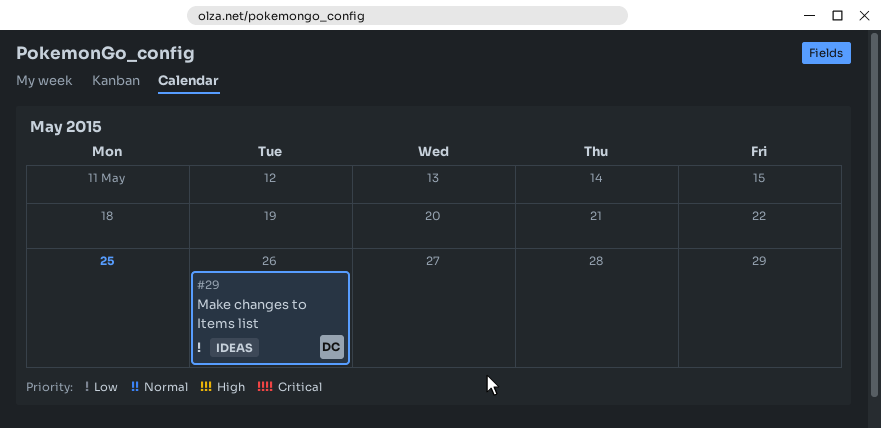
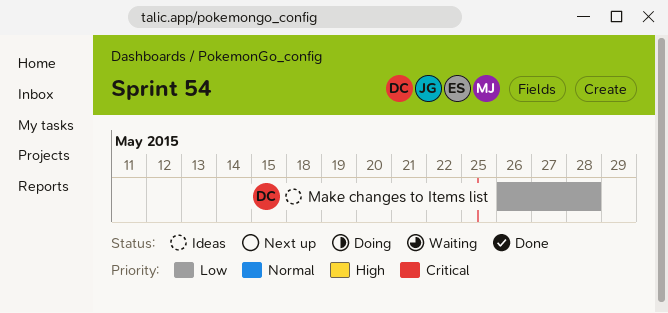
Make changes to Items list, due: May 26 -> May 28

